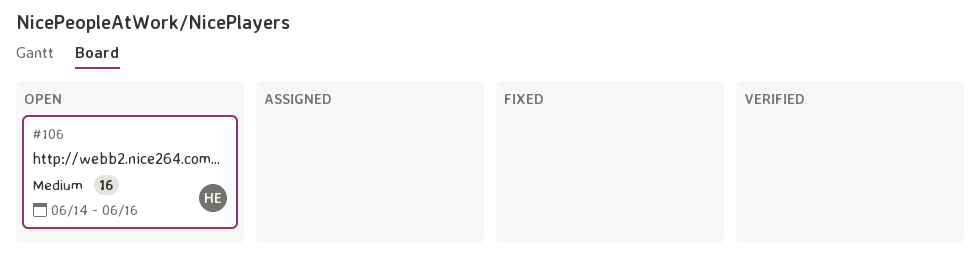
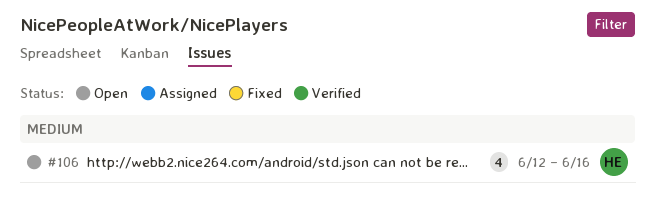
#106, estimate: 16 -> 4
#106, start: Jun 14 -> Jun 12

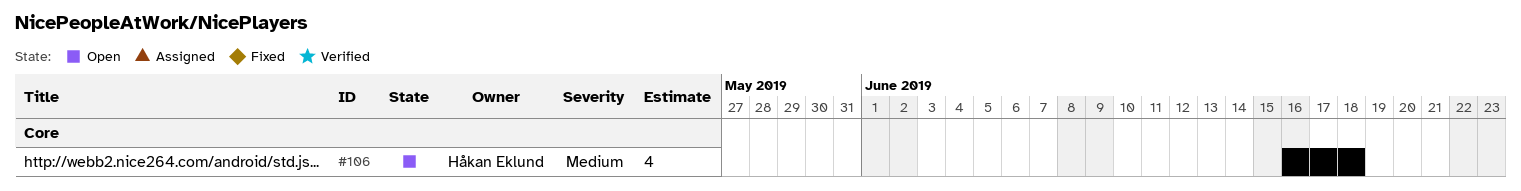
#106, start: Jun 12 -> Jun 16
#106, due: Jun 16 -> Jun 18

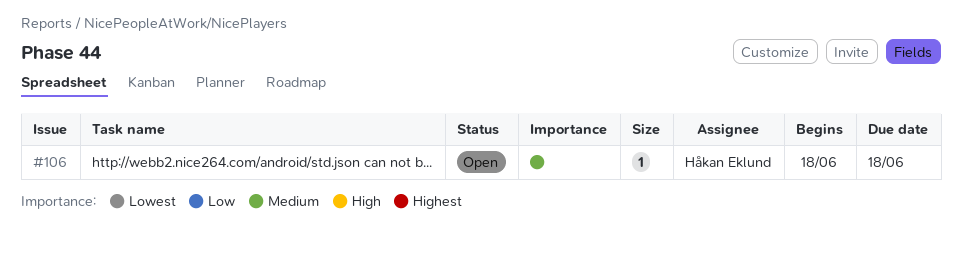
#106, estimate: 4 -> 1
#106, start: Jun 16 -> Jun 18

